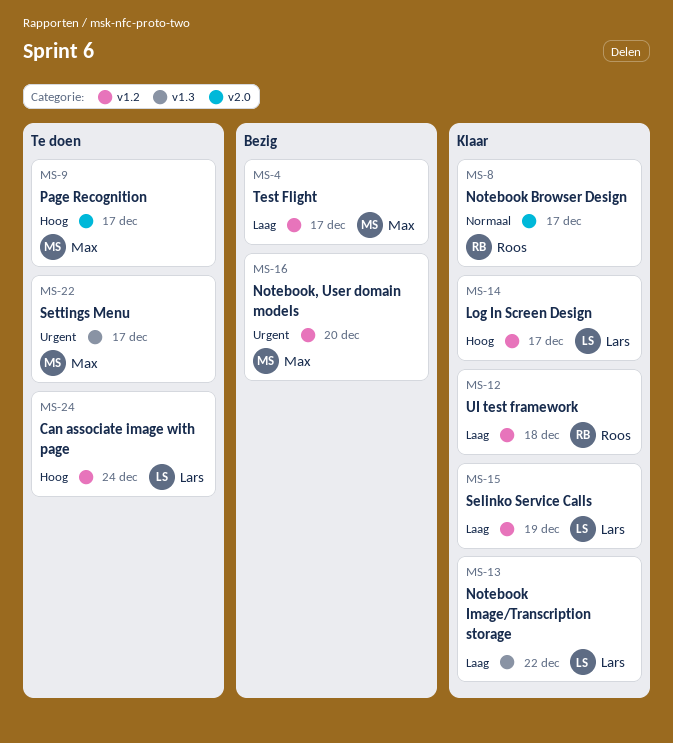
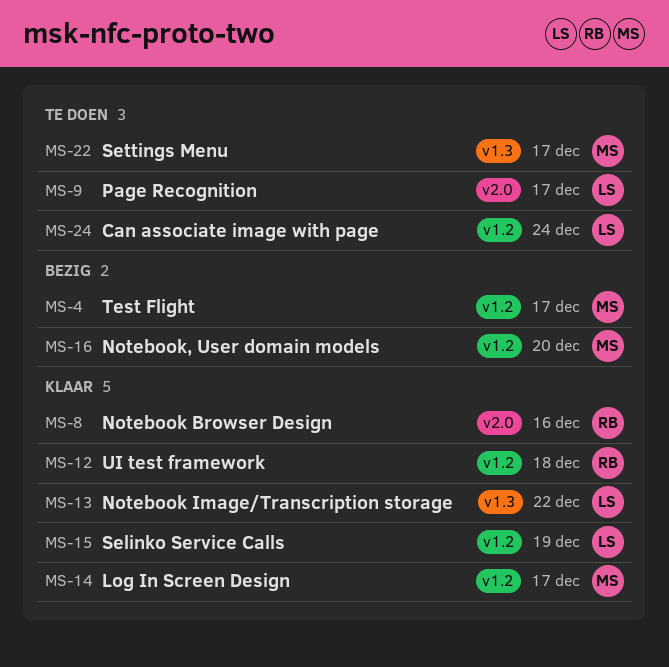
MS-8, due: Dec 17 -> Dec 16
MS-9, owner: Max -> Lars
MS-14, owner: Lars -> Max

